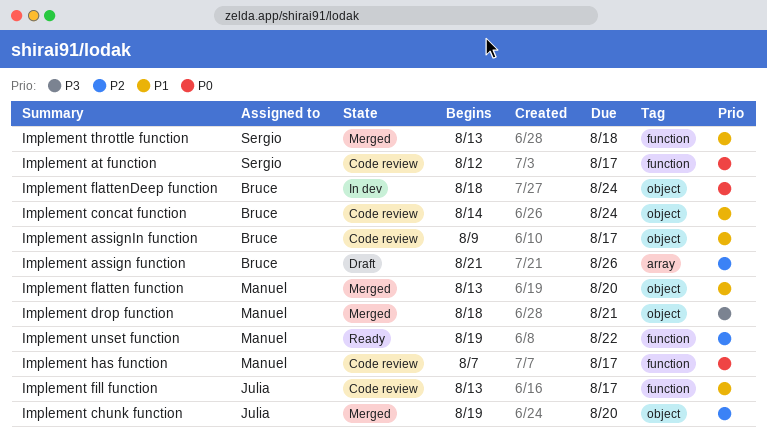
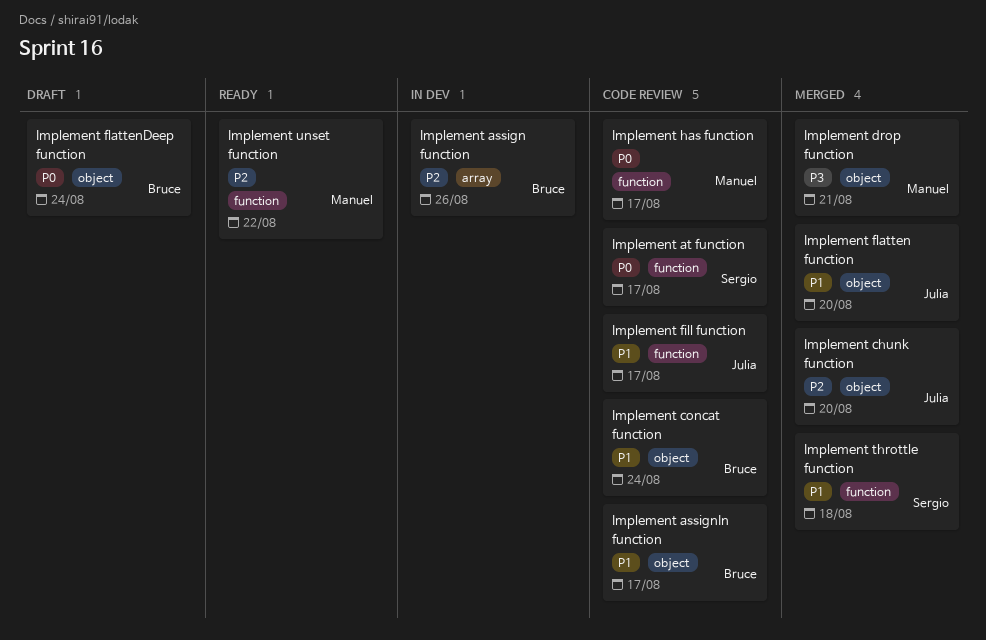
Implement assign function, status: Draft -> In dev
Implement flatten function, owner: Manuel -> Julia
Implement flattenDeep function, status: In dev -> Draft

